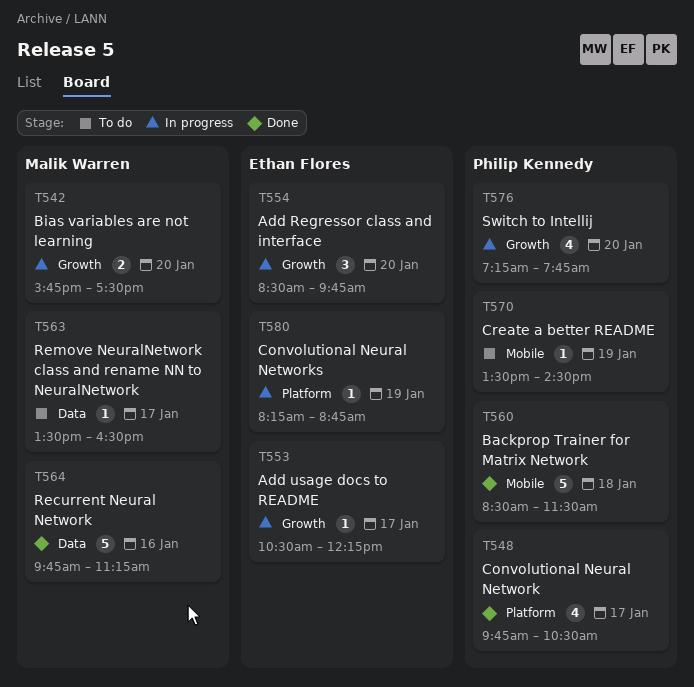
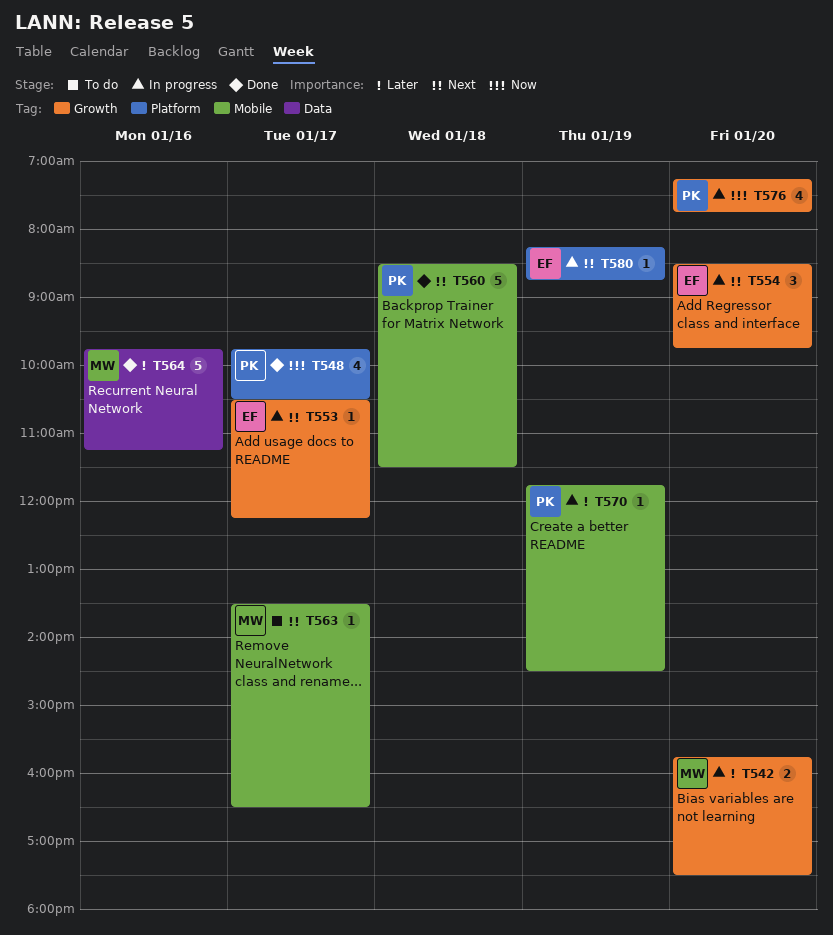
T563, label: Data -> Mobile
T570, status: To do -> In progress
T570, begins: 13:30 -> 11:45

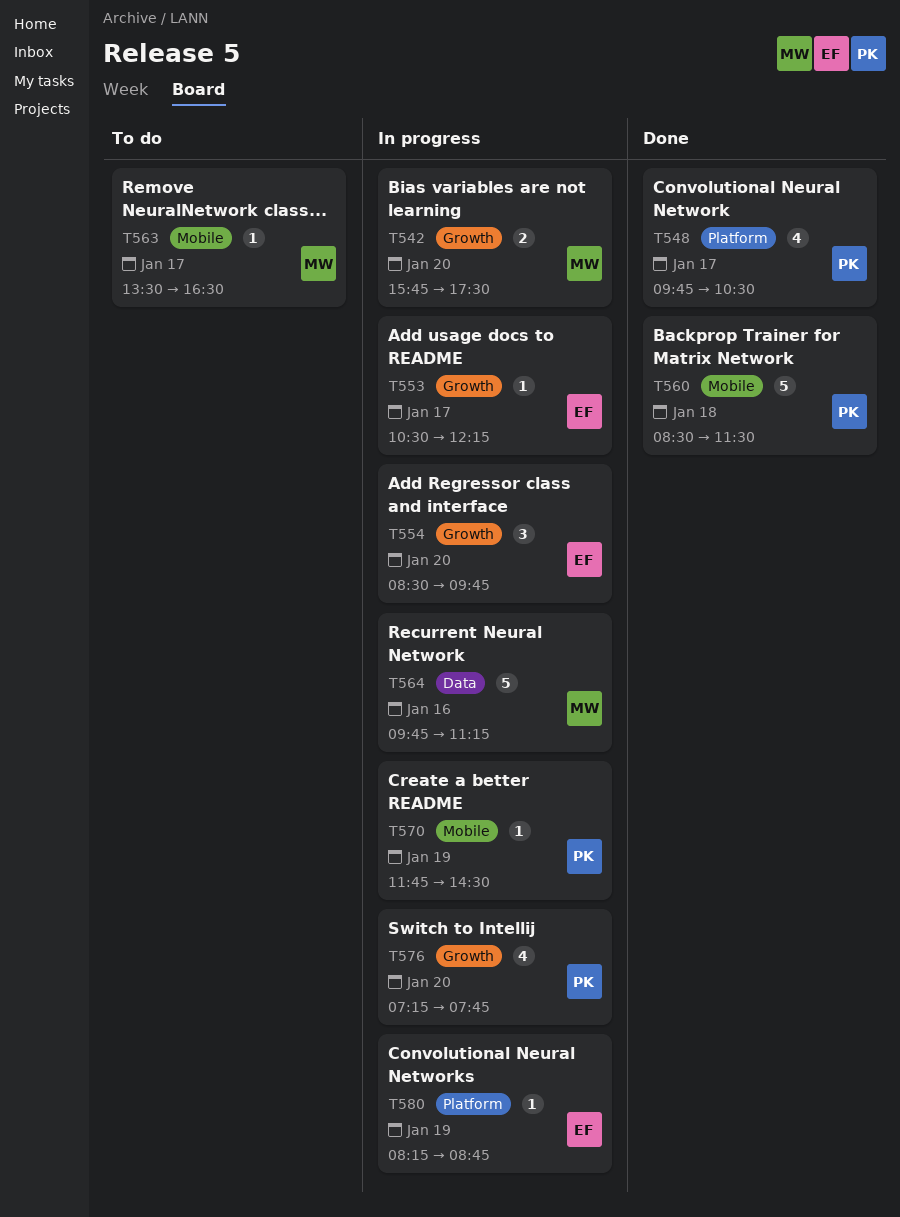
T564, status: Done -> In progress

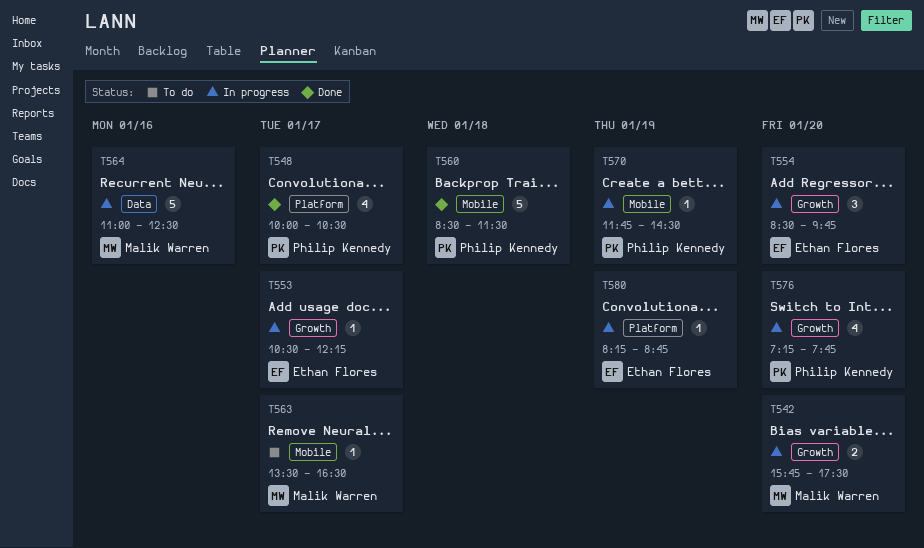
T548, begins: 09:45 -> 10:00
T564, begins: 09:45 -> 11:00
T564, ends: 11:15 -> 12:30

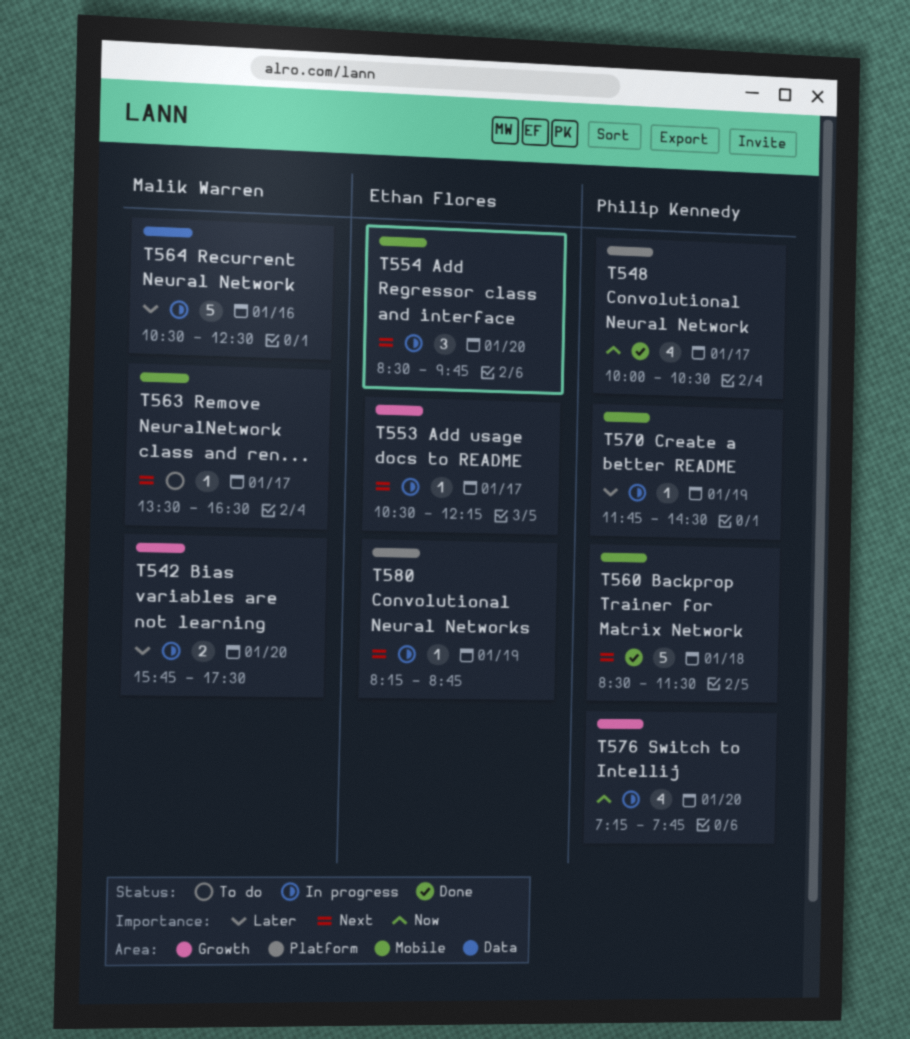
T554, label: Growth -> Mobile
T564, begins: 11:00 -> 10:30

